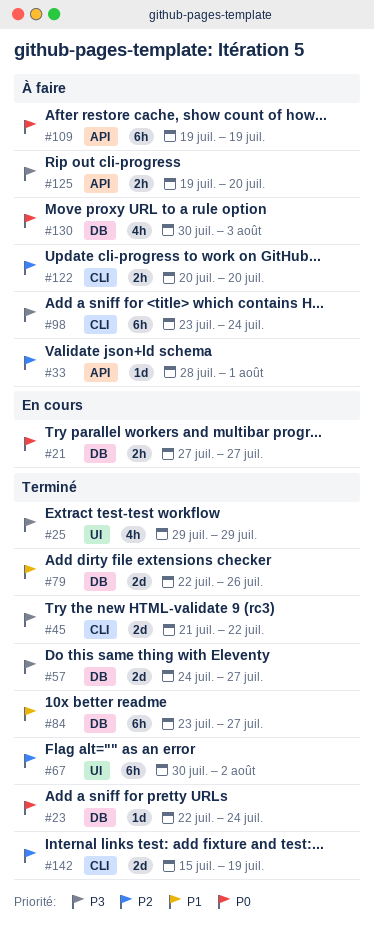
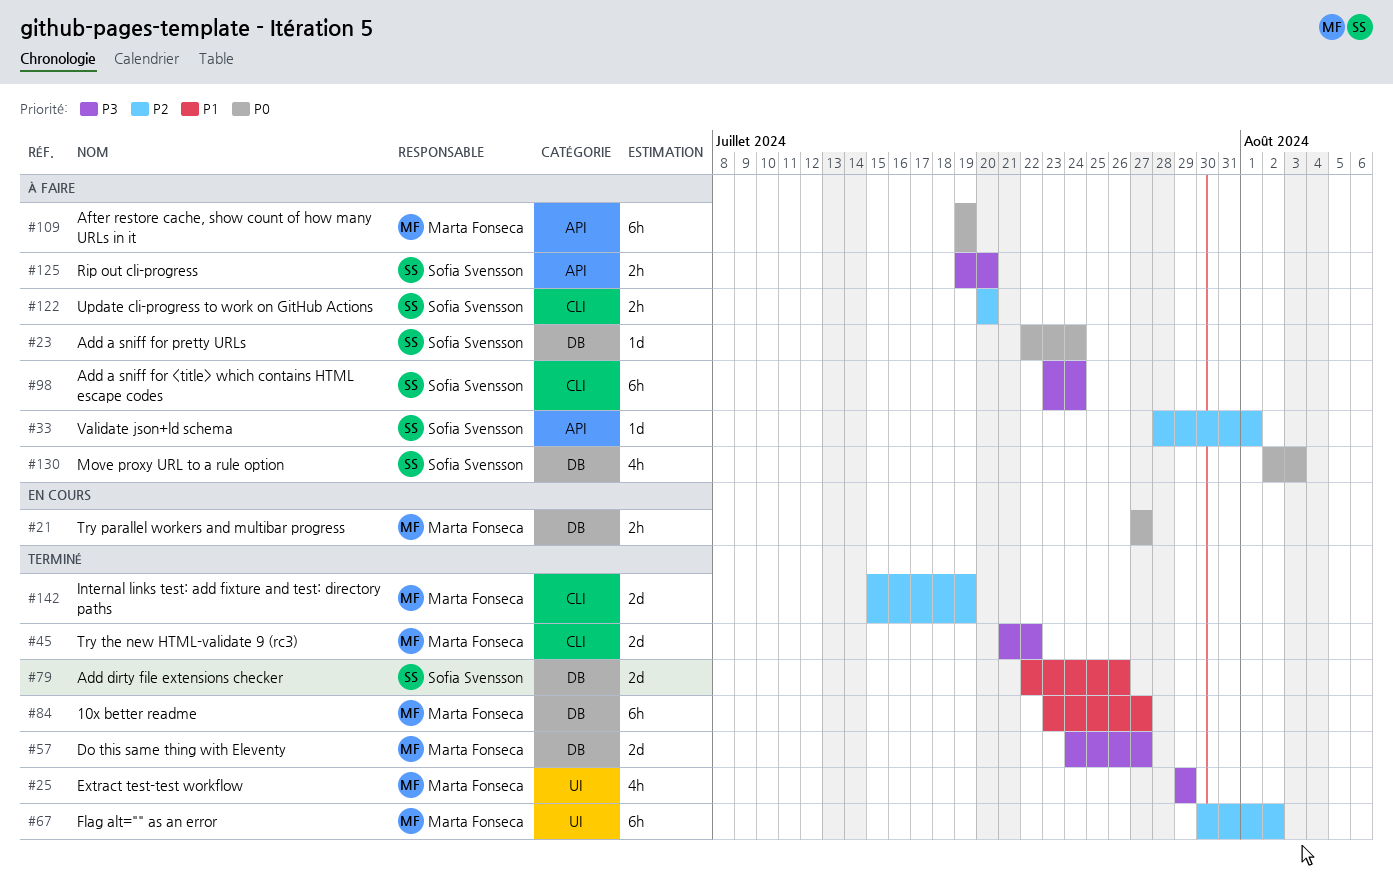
#23, status: Terminé -> À faire
#130, start: Jul 30 -> Aug 2

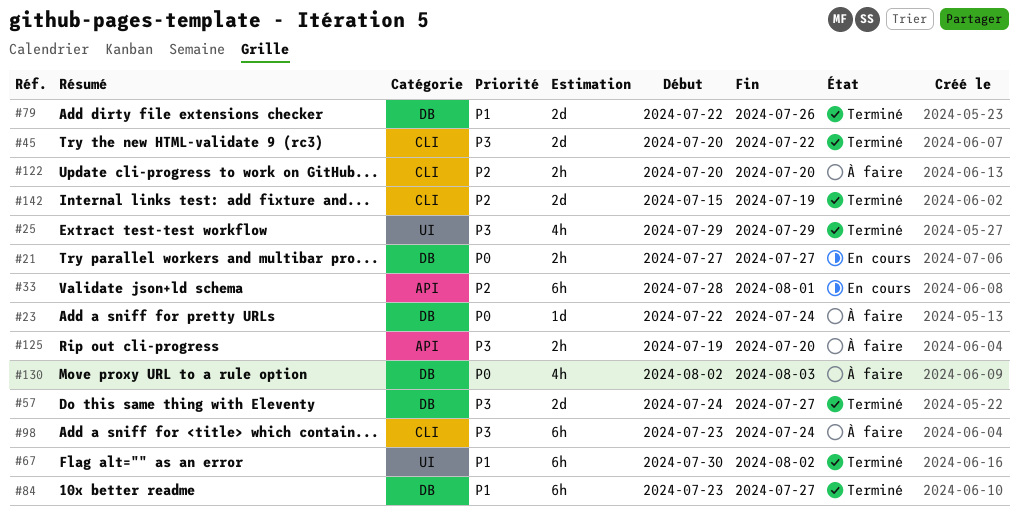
#33, status: À faire -> En cours
#33, estimate: 1d -> 6h
#45, start: Jul 21 -> Jul 20
#67, priority: P2 -> P1
#109: present -> none

